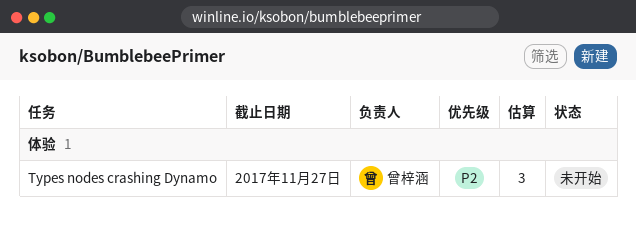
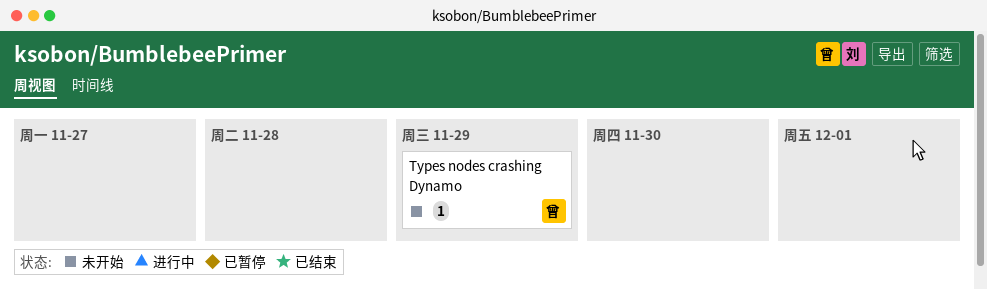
Types nodes crashing Dynamo, estimate: 3 -> 1
Types nodes crashing Dynamo, due: Nov 27 -> Nov 29

